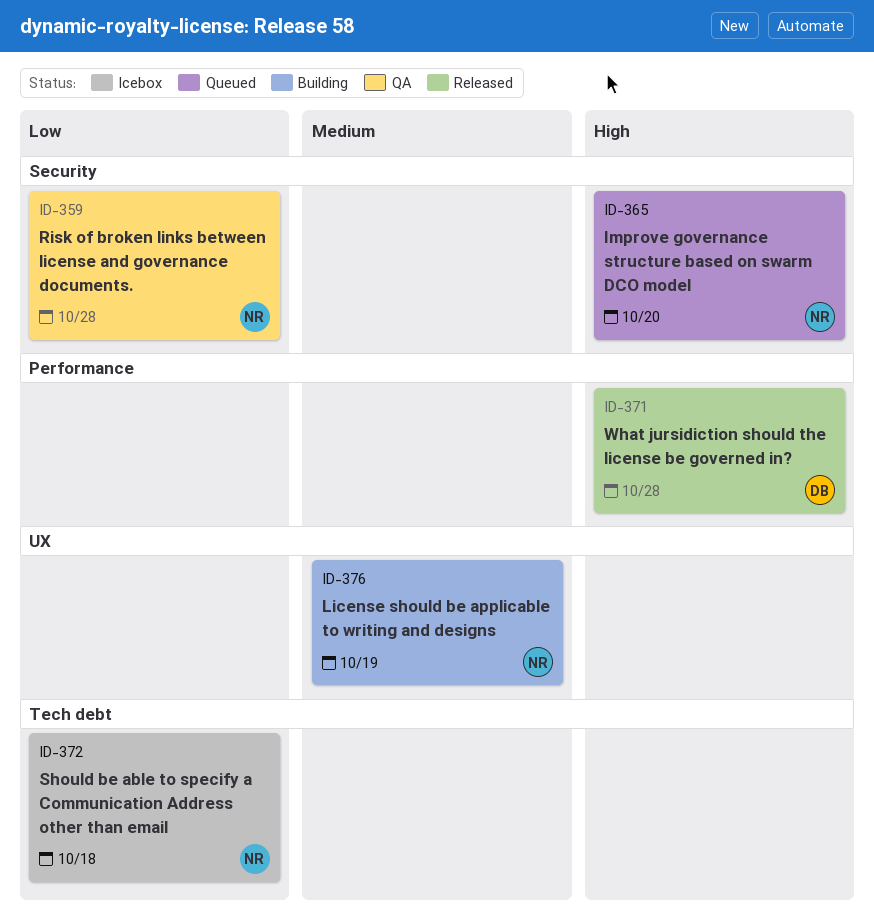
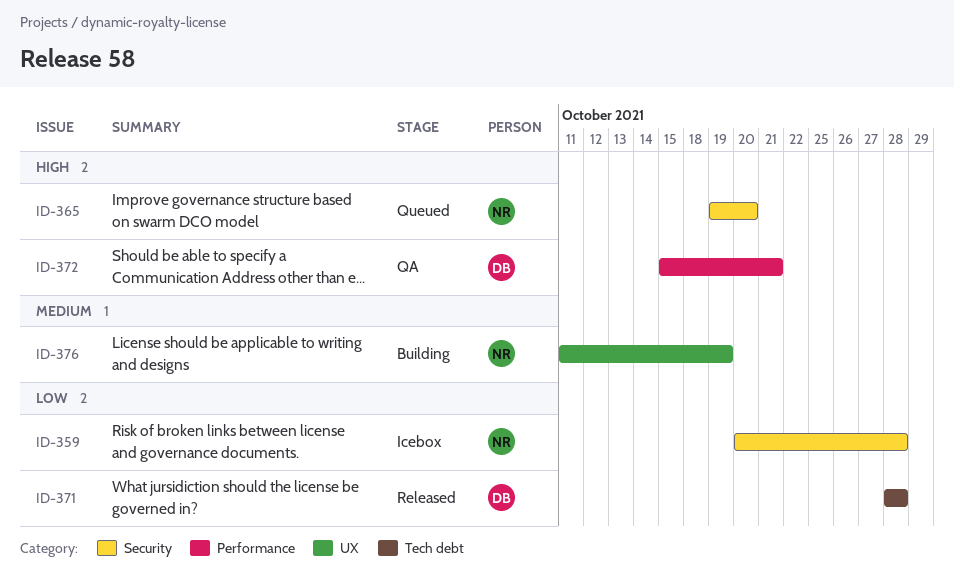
ID-359, status: QA -> Icebox
ID-371, priority: High -> Low
ID-371, label: Performance -> Tech debt
ID-372, status: Icebox -> QA
ID-372, owner: NR -> DB
ID-372, priority: Low -> High
ID-372, label: Tech debt -> Performance
ID-372, due: Oct 18 -> Oct 21

